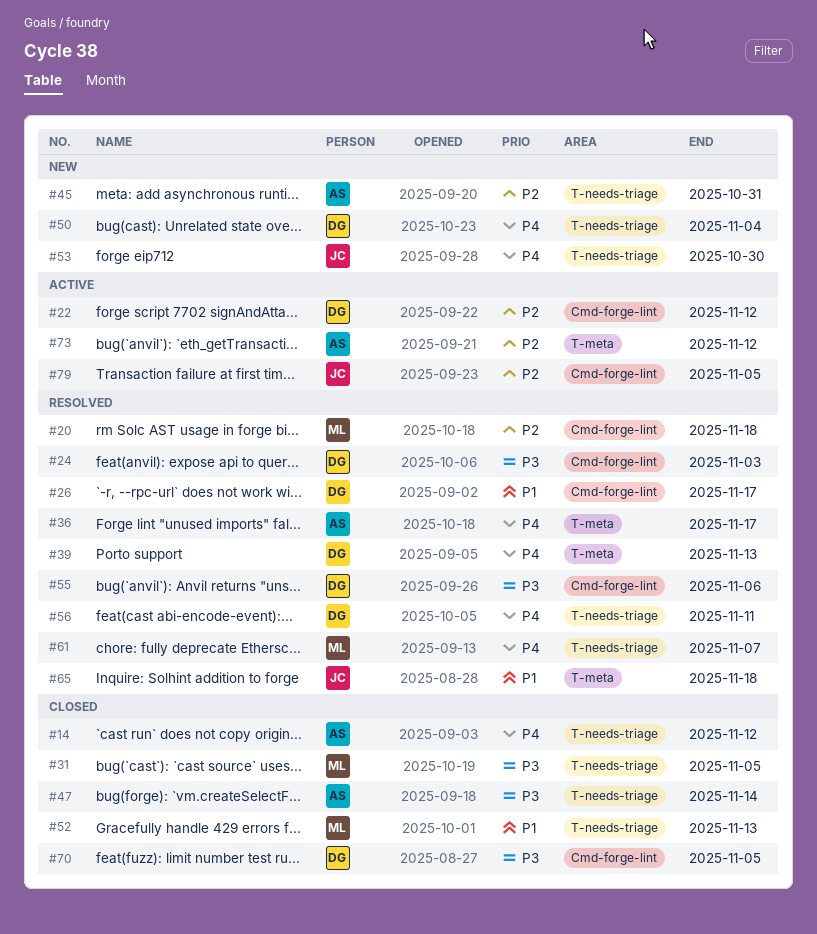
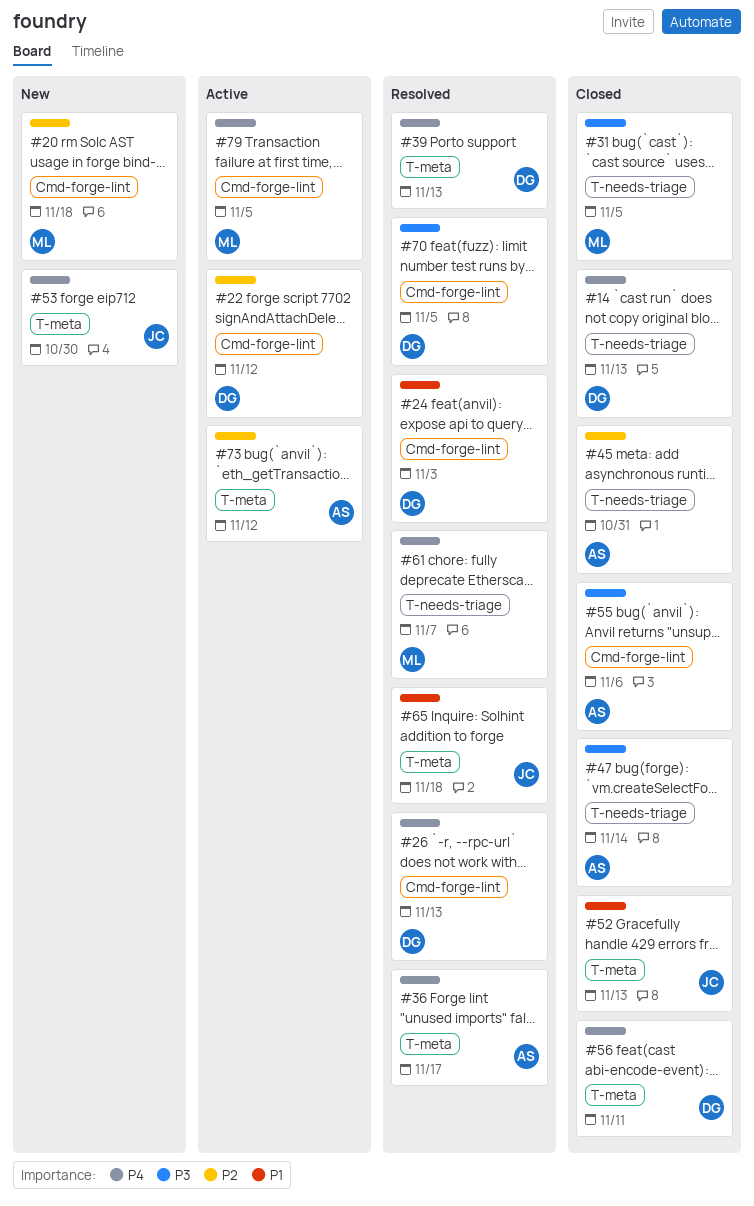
#14, owner: AS -> DG
#14, due: Nov 12 -> Nov 13
#20, status: Resolved -> New
#24, priority: P3 -> P1
#26, priority: P1 -> P4
#26, due: Nov 17 -> Nov 13
#45, status: New -> Closed
#50: present -> none
#52, owner: ML -> JC
#52, label: T-needs-triage -> T-meta
#53, label: T-needs-triage -> T-meta
#55, status: Resolved -> Closed
#55, owner: DG -> AS
#56, status: Resolved -> Closed
#56, label: T-needs-triage -> T-meta
#70, status: Closed -> Resolved
#79, owner: JC -> ML
#79, priority: P2 -> P4

